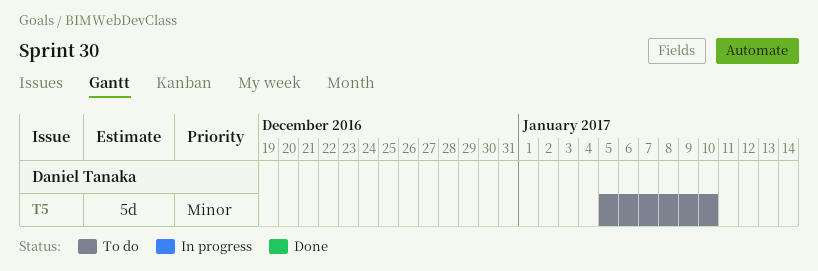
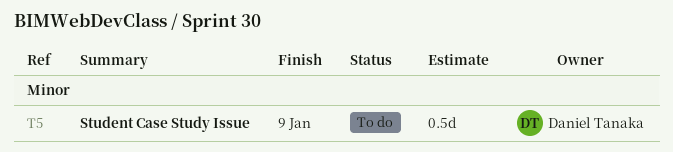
T5, estimate: 5d -> 0.5d
T5, due: Jan 10 -> Jan 9

